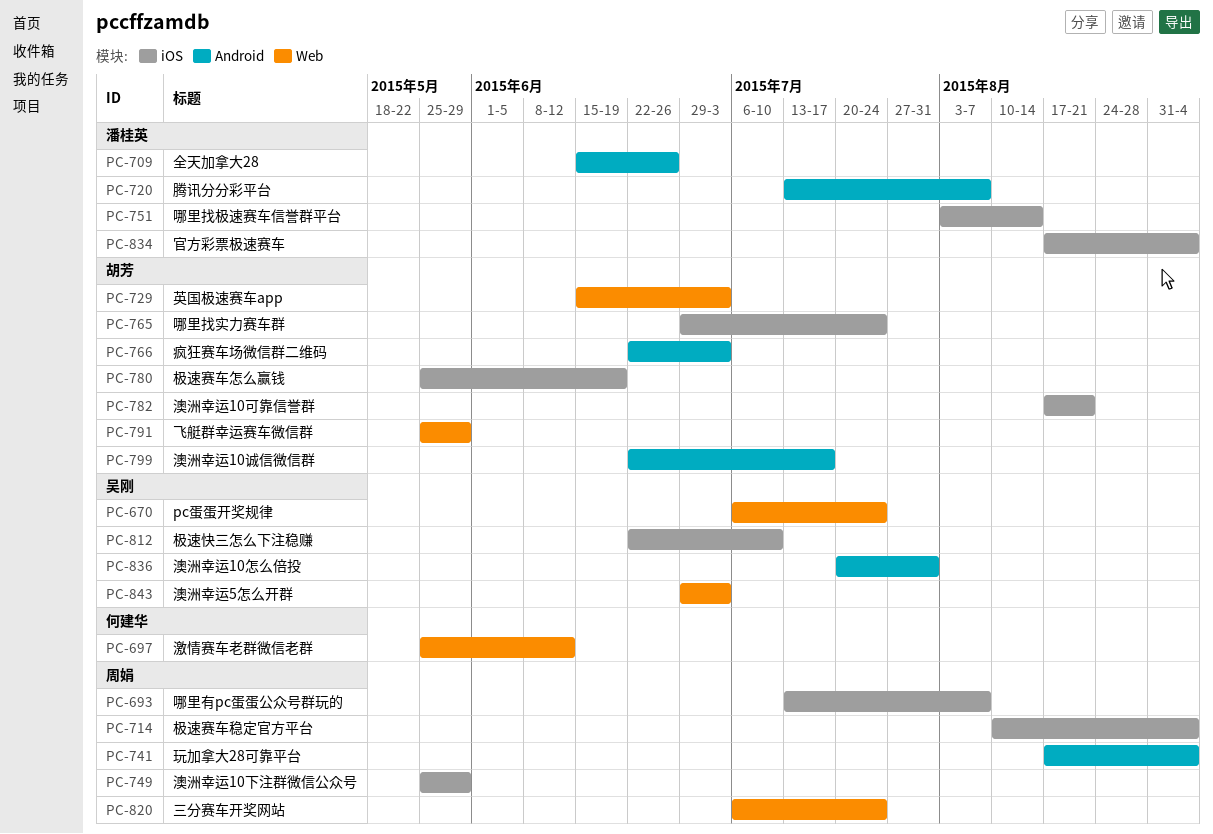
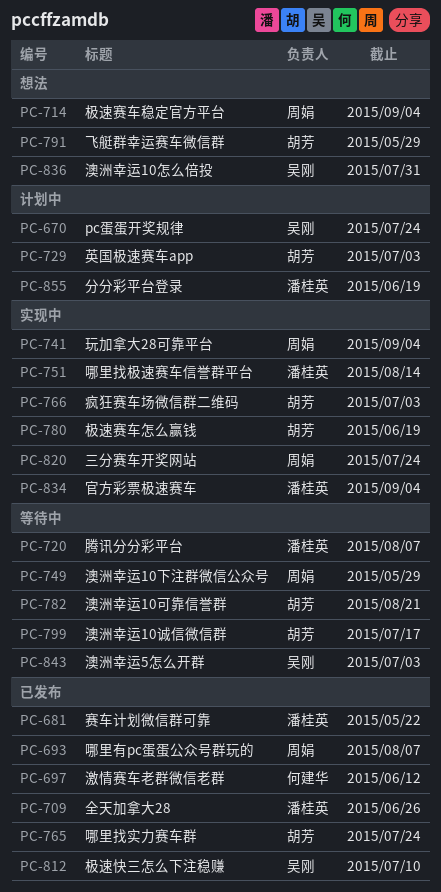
PC-681: none -> present
PC-855: none -> present

